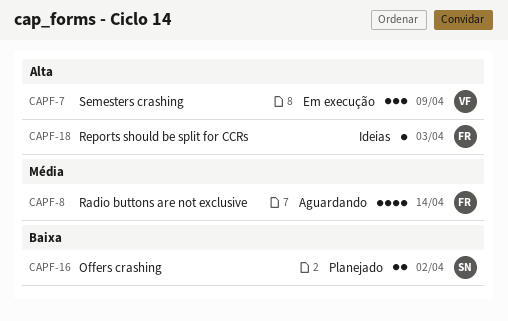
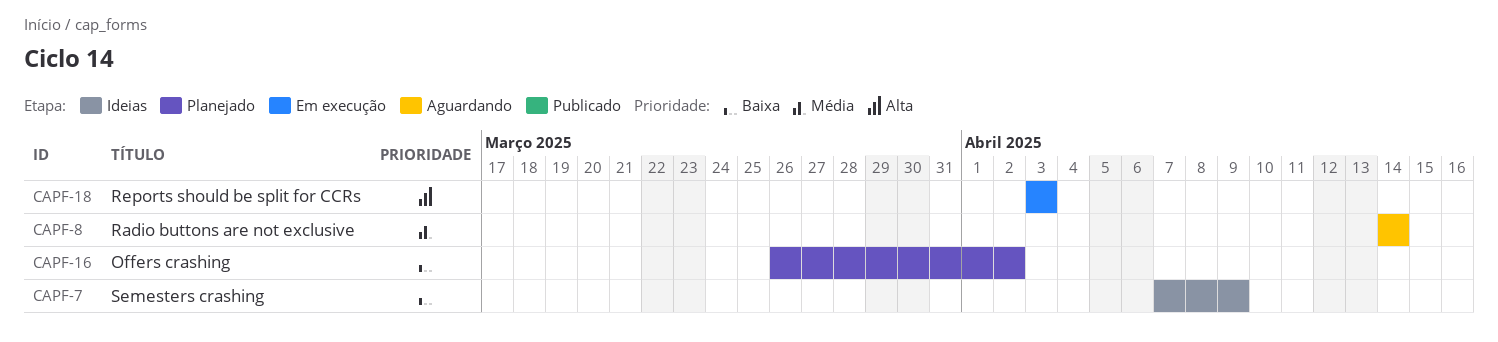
CAPF-7, status: Em execução -> Ideias
CAPF-7, priority: Alta -> Baixa
CAPF-18, status: Ideias -> Em execução

